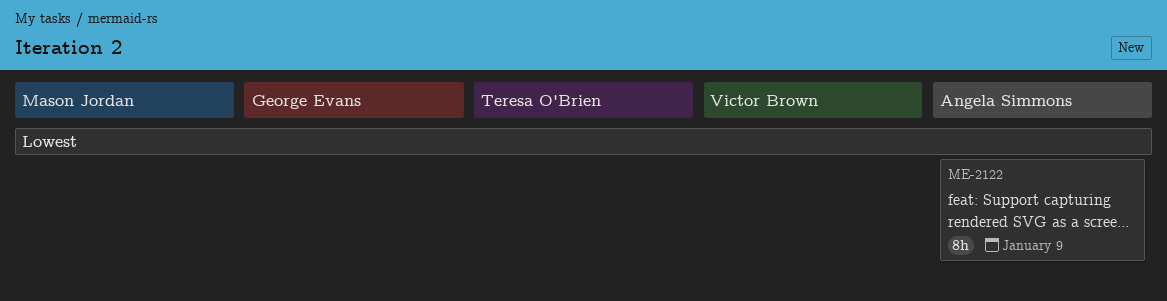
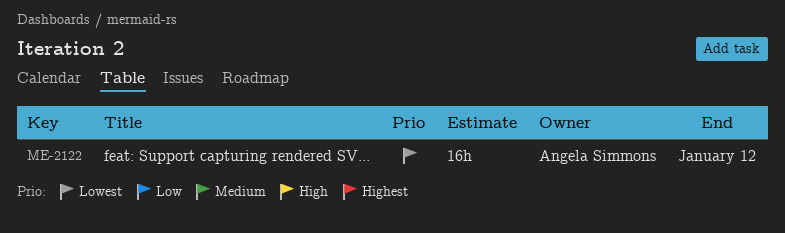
ME-2122, estimate: 8h -> 16h
ME-2122, due: Jan 9 -> Jan 12

